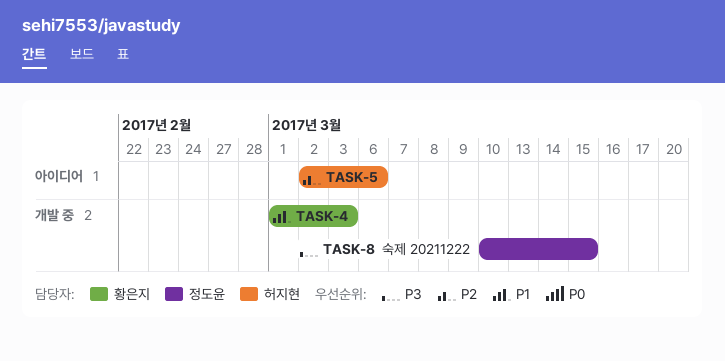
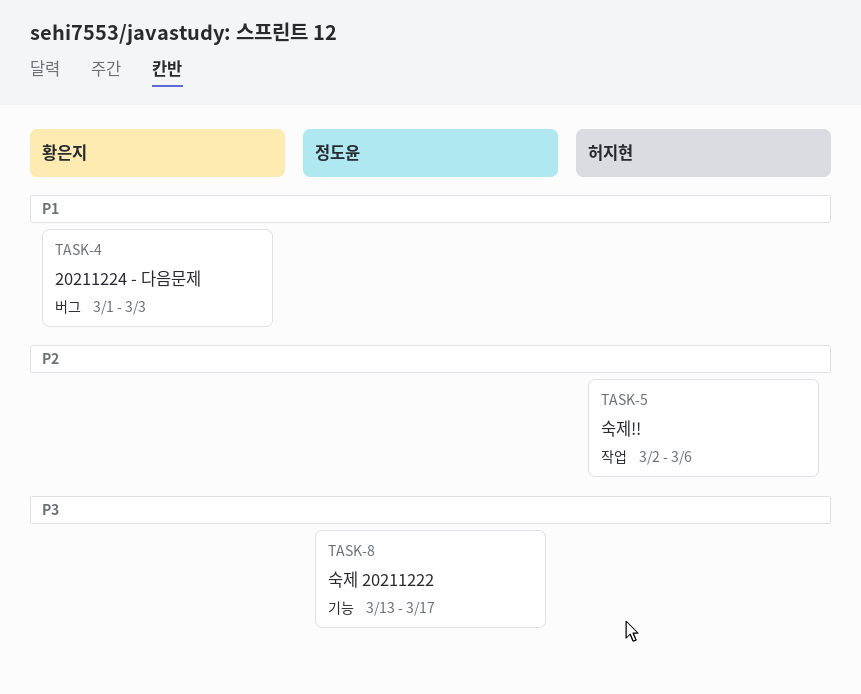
TASK-8, start: Mar 10 -> Mar 13
TASK-8, due: Mar 15 -> Mar 17

